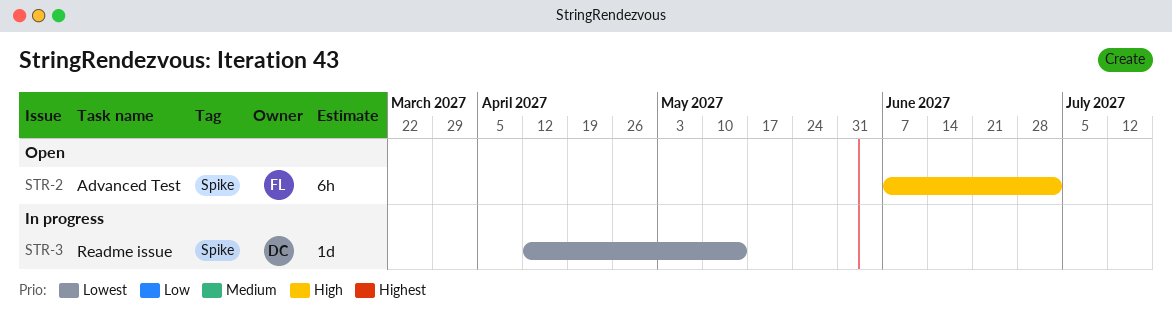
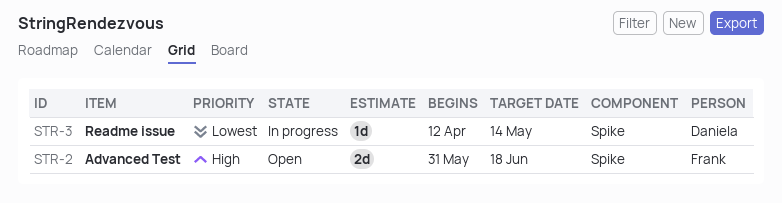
STR-2, estimate: 6h -> 2d
STR-2, start: Jun 7 -> May 31
STR-2, due: Jul 2 -> Jun 18

